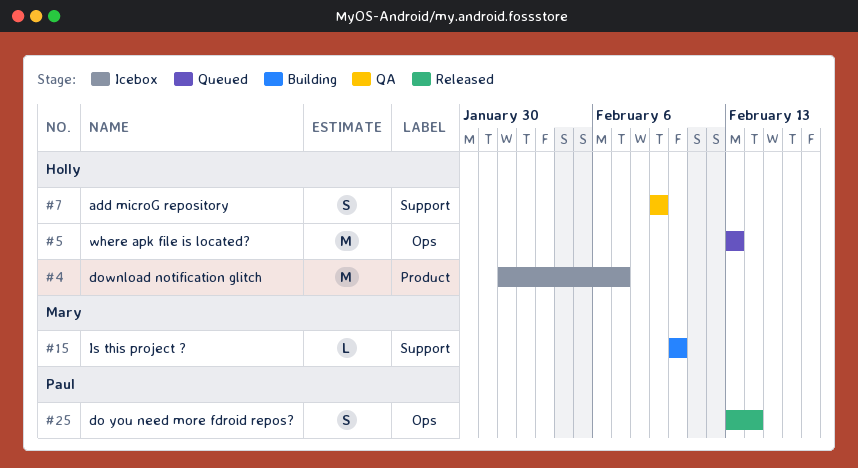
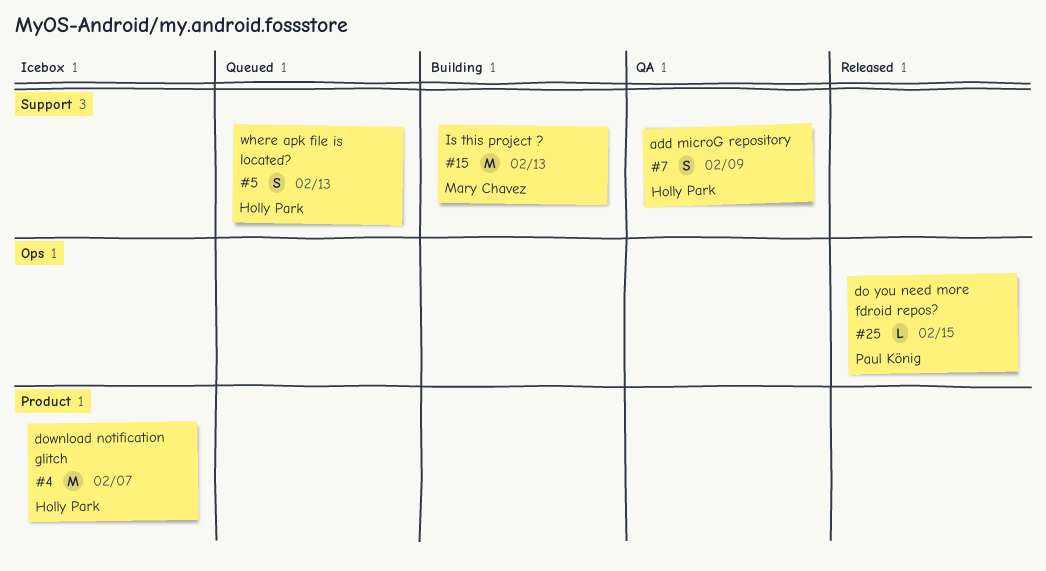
#5, label: Ops -> Support
#5, estimate: M -> S
#15, estimate: L -> M
#15, due: Feb 10 -> Feb 13
#25, estimate: S -> L
#25, due: Feb 14 -> Feb 15

